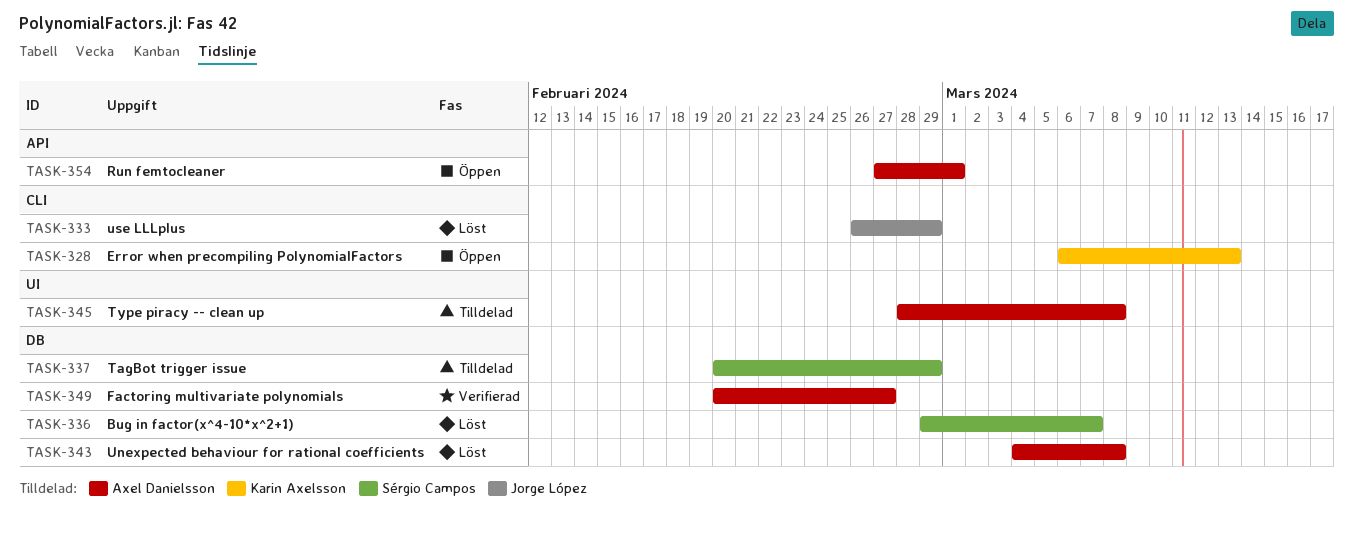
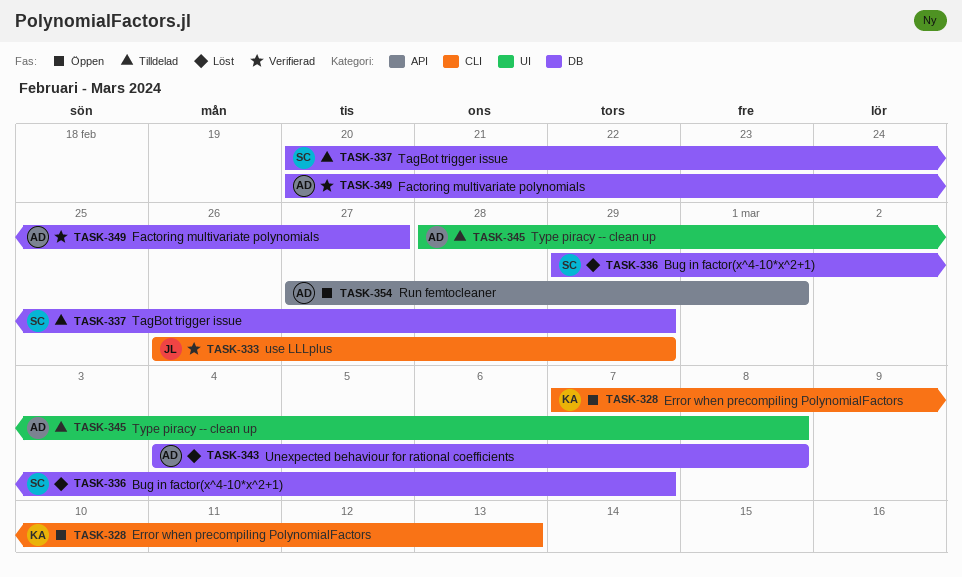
TASK-328, start: Mar 6 -> Mar 7
TASK-333, status: Löst -> Verifierad

